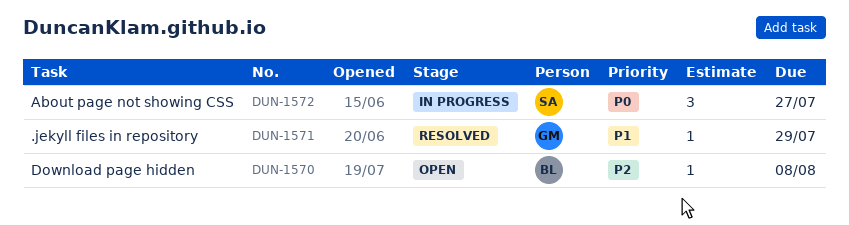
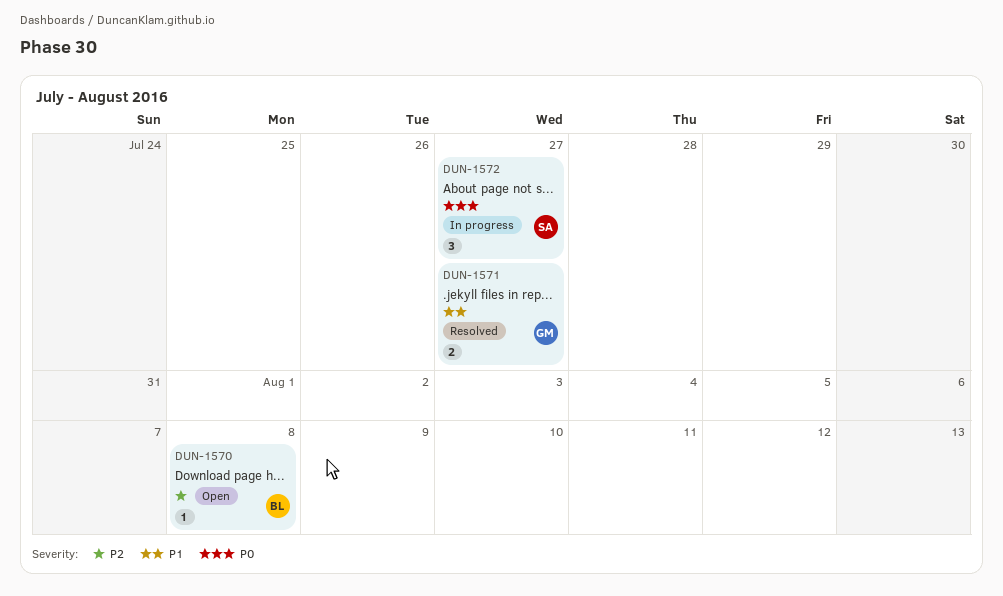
DUN-1571, estimate: 1 -> 2
DUN-1571, due: Jul 29 -> Jul 27

